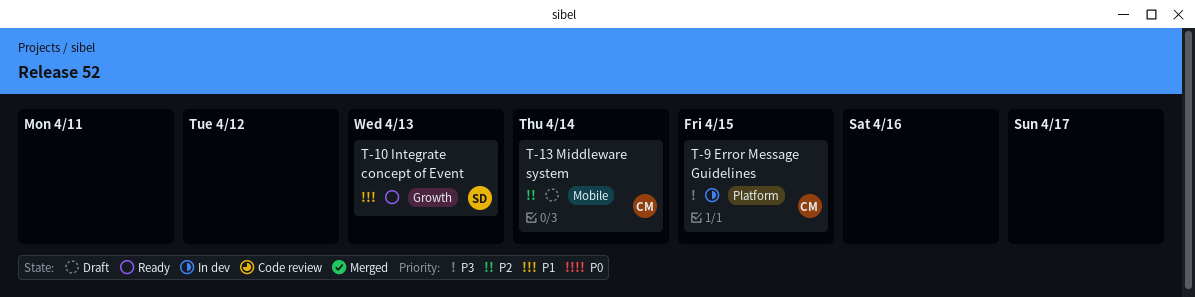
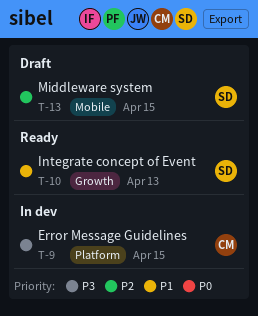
T-13, owner: CM -> SD
T-13, due: Apr 14 -> Apr 15

